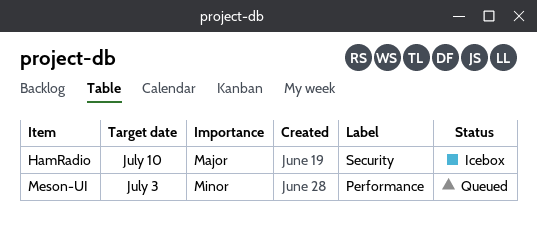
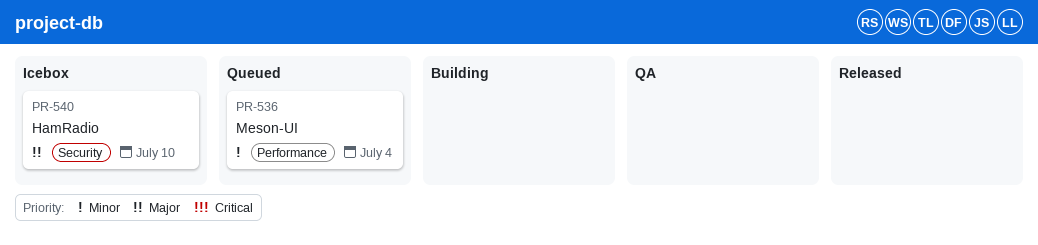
Meson-UI, due: Jul 3 -> Jul 4

